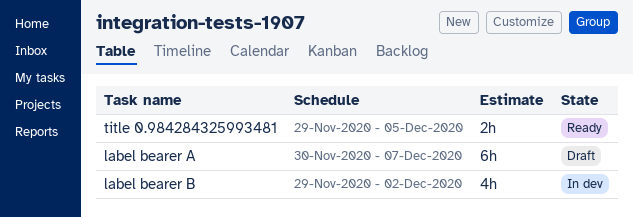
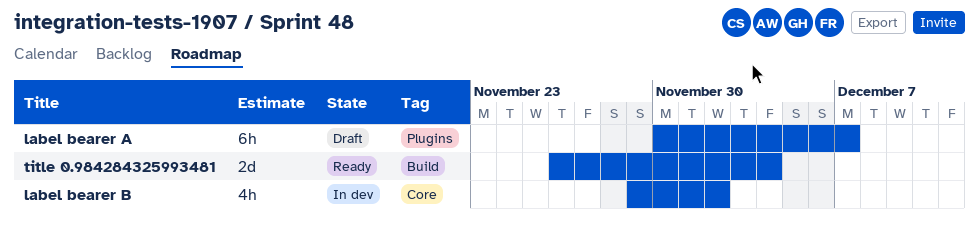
title 0.984284325993481, estimate: 2h -> 2d
title 0.984284325993481, start: Nov 29 -> Nov 26
title 0.984284325993481, due: Dec 5 -> Dec 4

